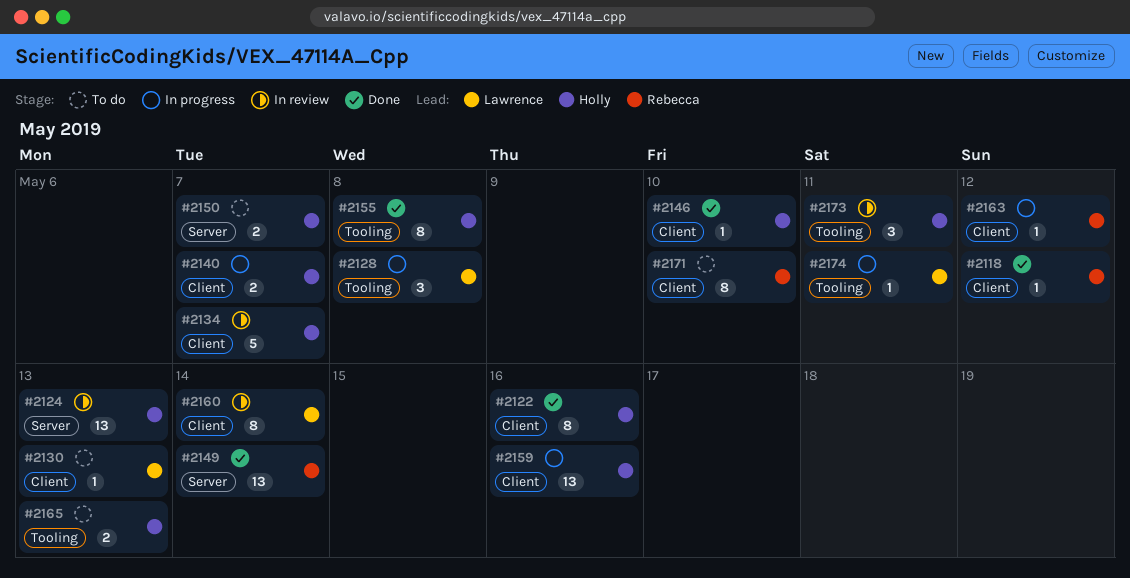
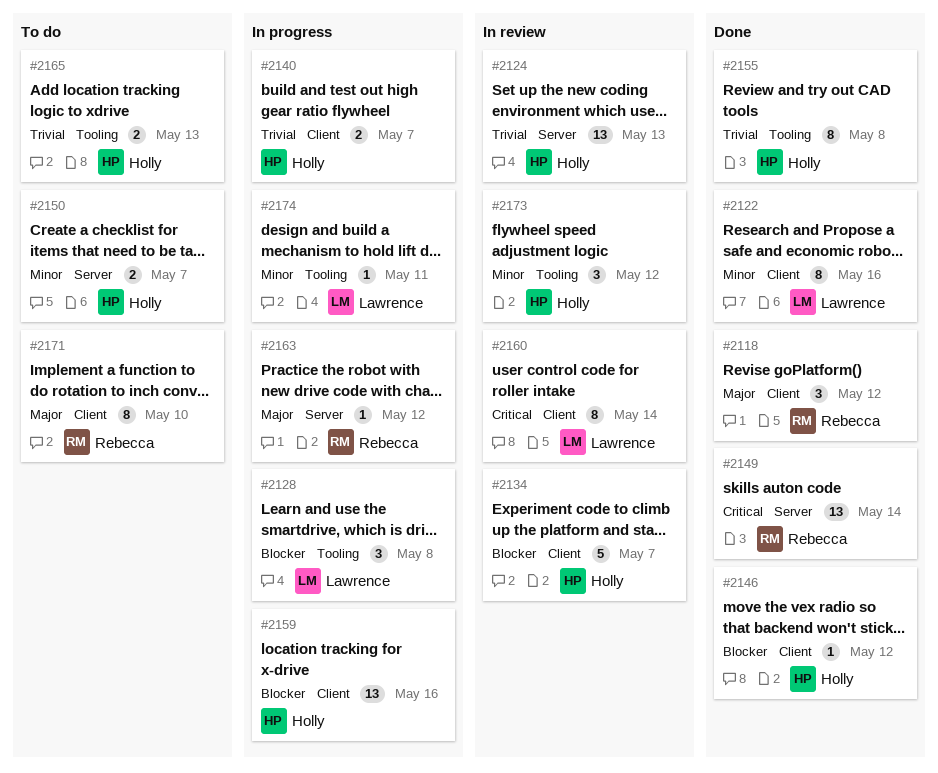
#2118, estimate: 1 -> 3
#2122, owner: Holly -> Lawrence
#2130: present -> none
#2146, due: May 10 -> May 12
#2163, label: Client -> Server
#2173, due: May 11 -> May 12

